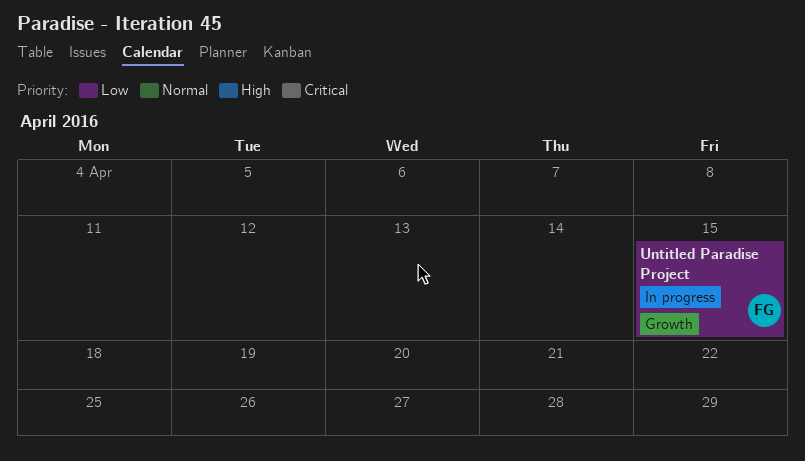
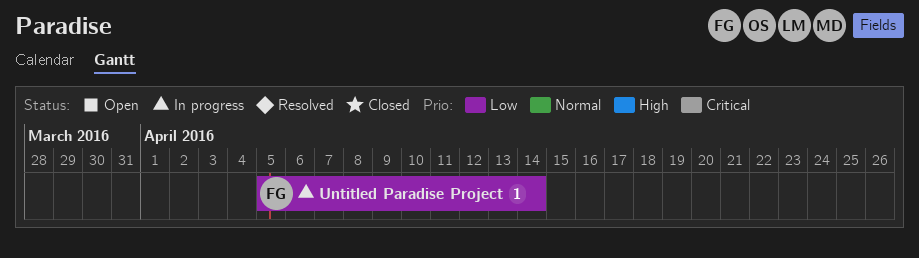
Untitled Paradise Project, due: Apr 15 -> Apr 14

